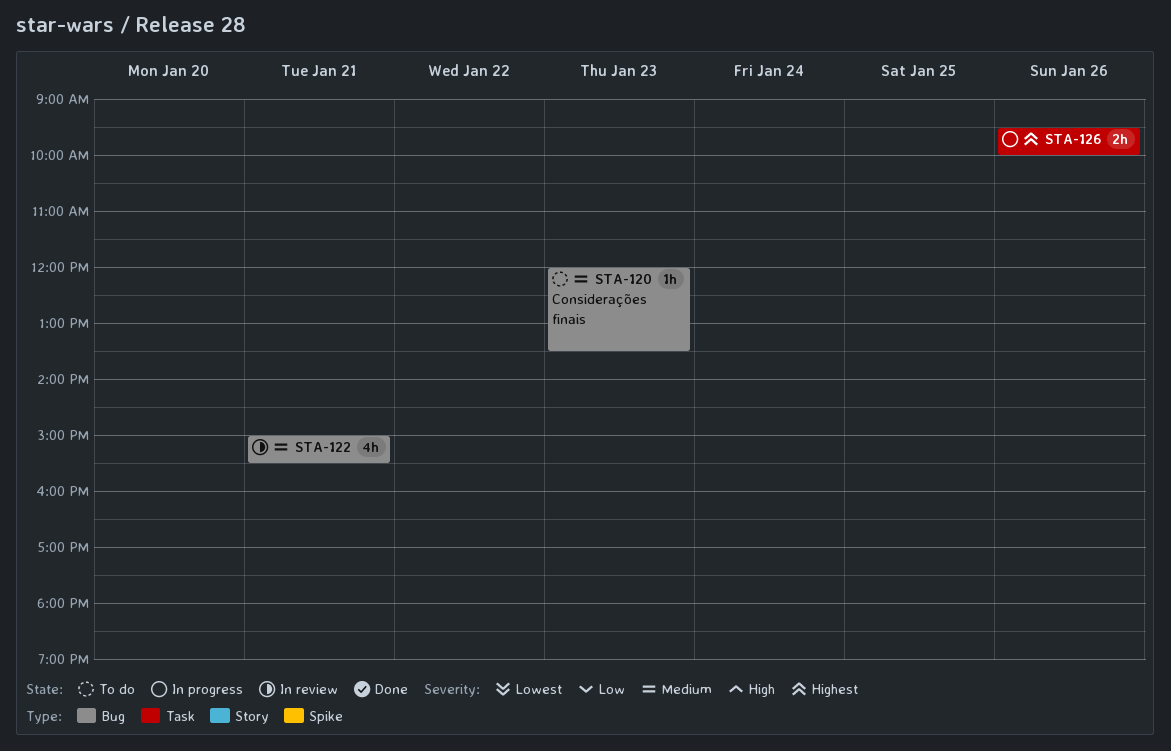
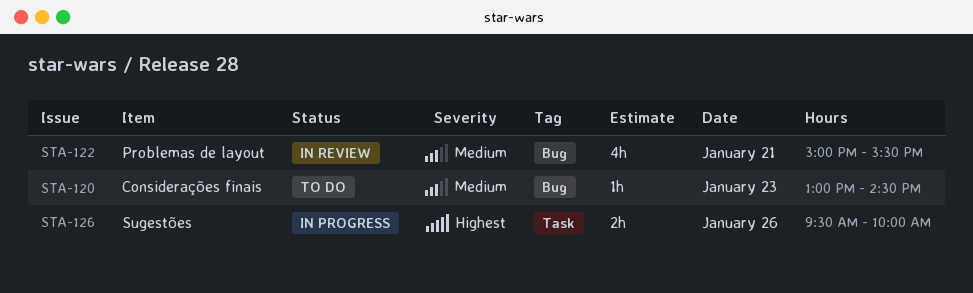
STA-120, begins: 12:00 -> 13:00
STA-120, ends: 13:30 -> 14:30

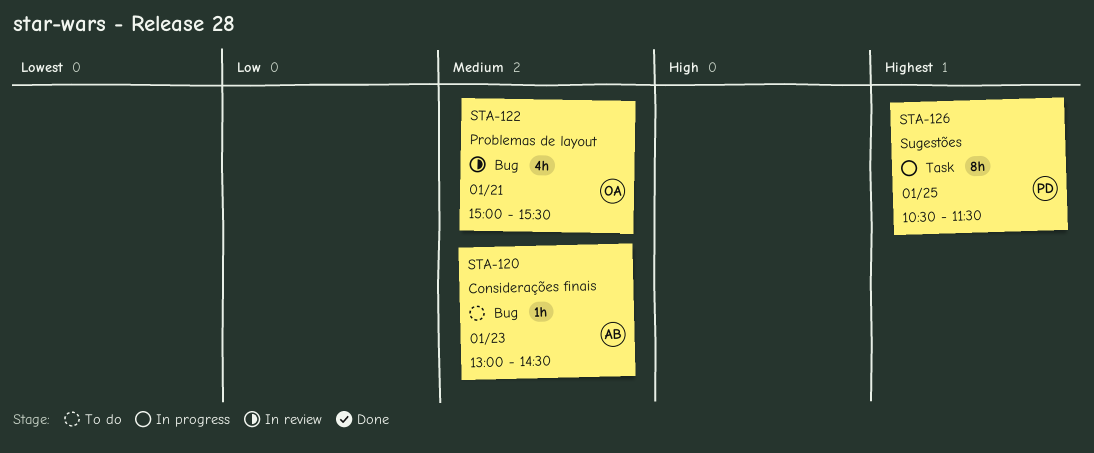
STA-126, estimate: 2h -> 8h
STA-126, day: Jan 26 -> Jan 25
STA-126, begins: 09:30 -> 10:30
STA-126, ends: 10:00 -> 11:30

